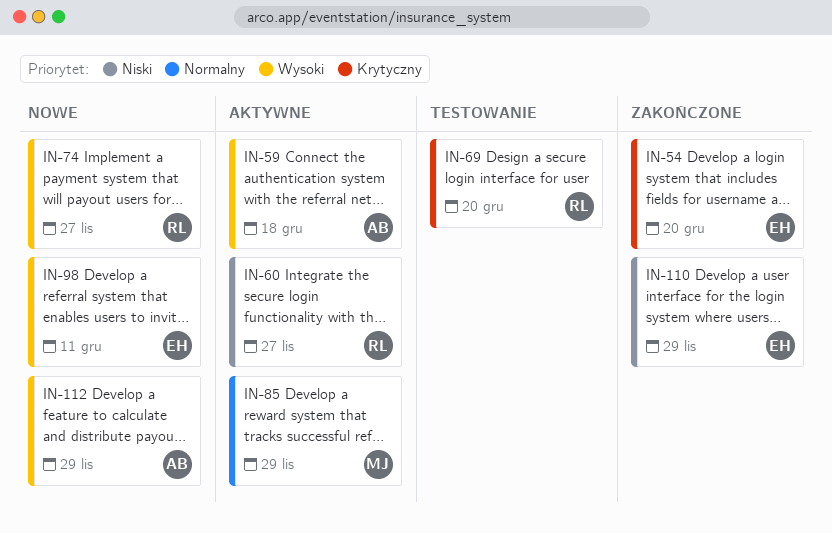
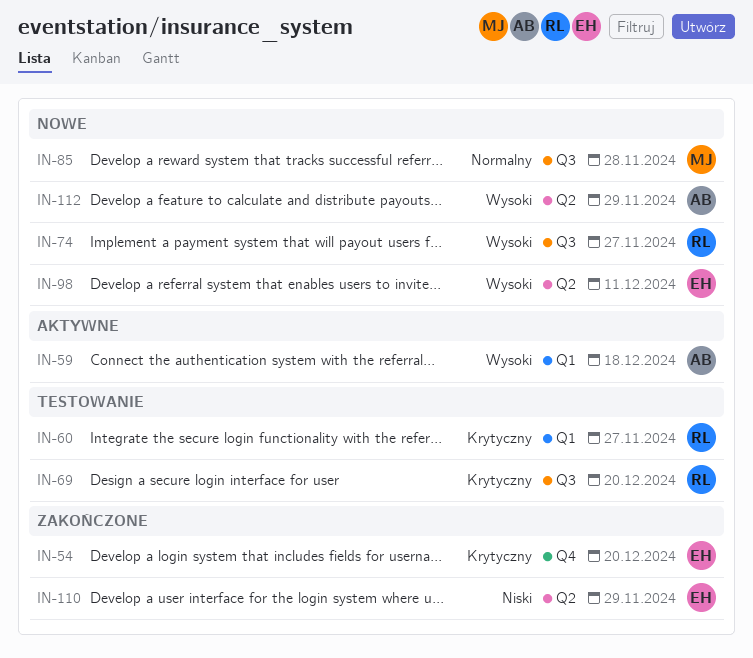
IN-60, status: Aktywne -> Testowanie
IN-60, priority: Niski -> Krytyczny
IN-85, status: Aktywne -> Nowe
IN-85, due: Nov 29 -> Nov 28

